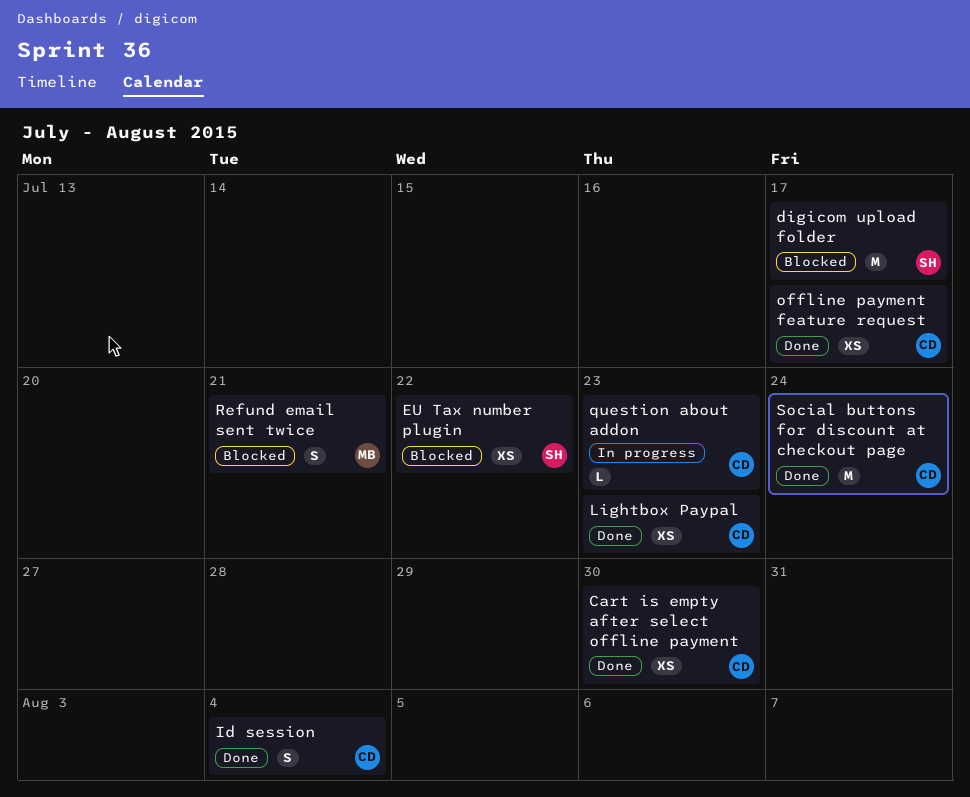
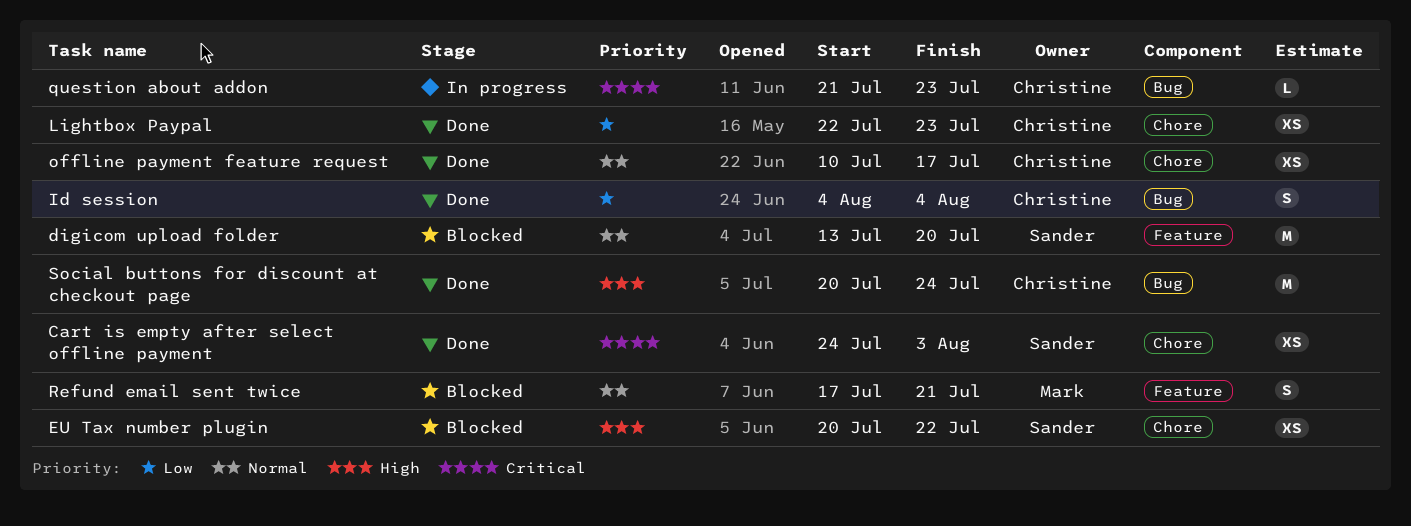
Cart is empty after select offline payment, owner: Christine -> Sander
Cart is empty after select offline payment, due: Jul 30 -> Aug 3
digicom upload folder, due: Jul 17 -> Jul 20

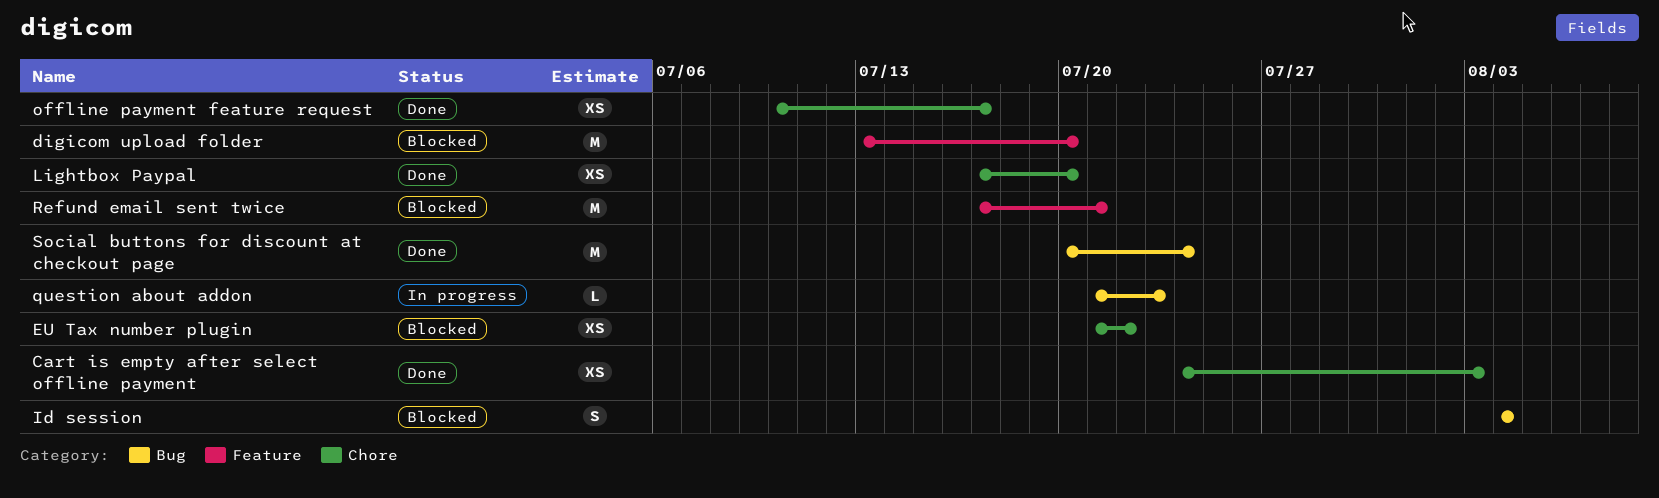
EU Tax number plugin, start: Jul 20 -> Jul 21
Id session, status: Done -> Blocked
Lightbox Paypal, start: Jul 22 -> Jul 17
Lightbox Paypal, due: Jul 23 -> Jul 20
Refund email sent twice, estimate: S -> M

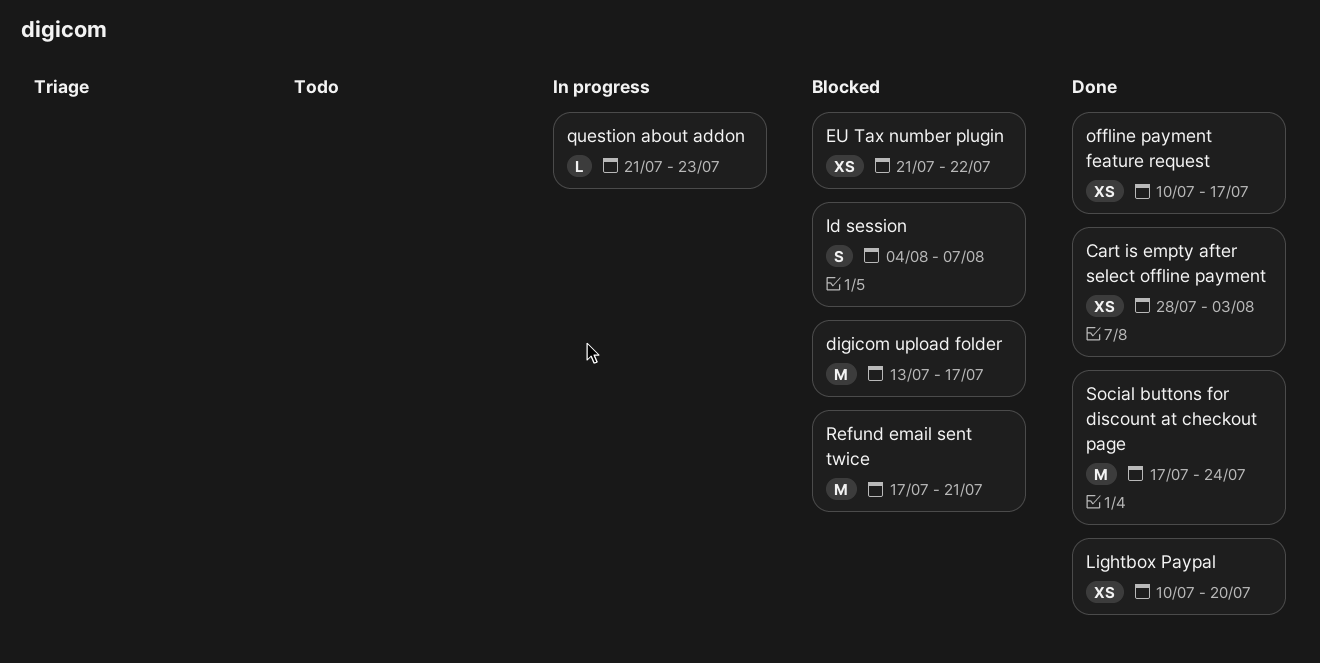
Cart is empty after select offline payment, start: Jul 24 -> Jul 28
digicom upload folder, due: Jul 20 -> Jul 17
Id session, due: Aug 4 -> Aug 7
Lightbox Paypal, start: Jul 17 -> Jul 10
Social buttons for discount at checkout page, start: Jul 20 -> Jul 17

